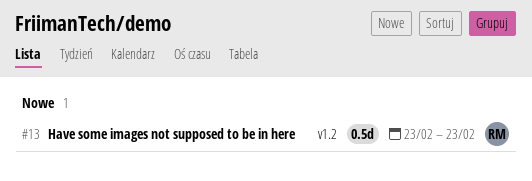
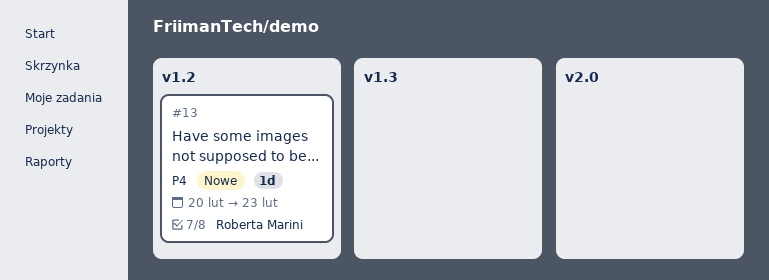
#13, estimate: 0.5d -> 1d
#13, start: Feb 23 -> Feb 20

